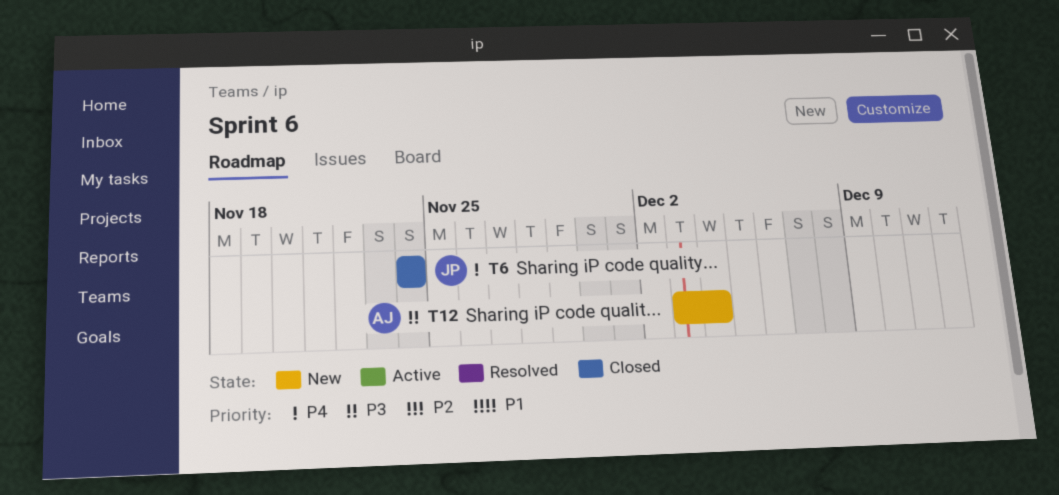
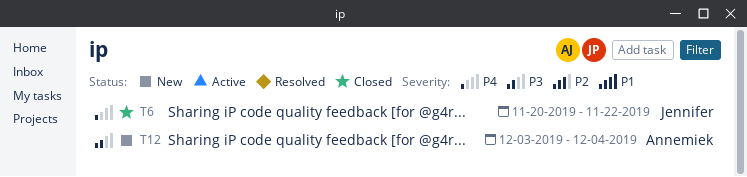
T6, start: Nov 24 -> Nov 20
T6, due: Nov 24 -> Nov 22

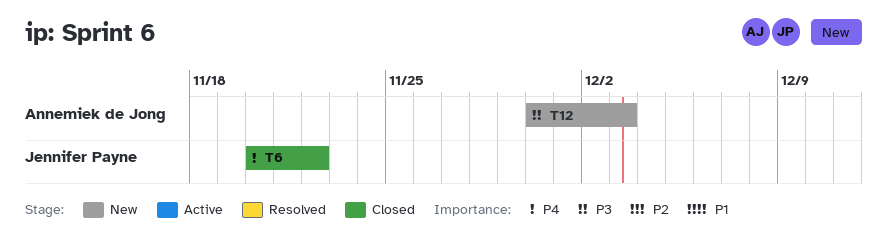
T12, start: Dec 3 -> Nov 30
T12, due: Dec 4 -> Dec 3

